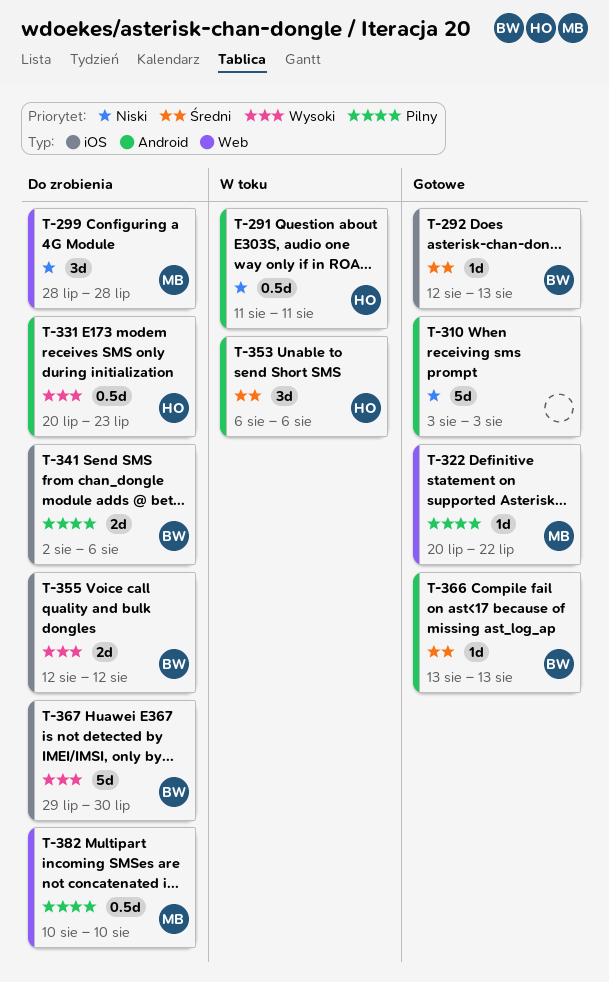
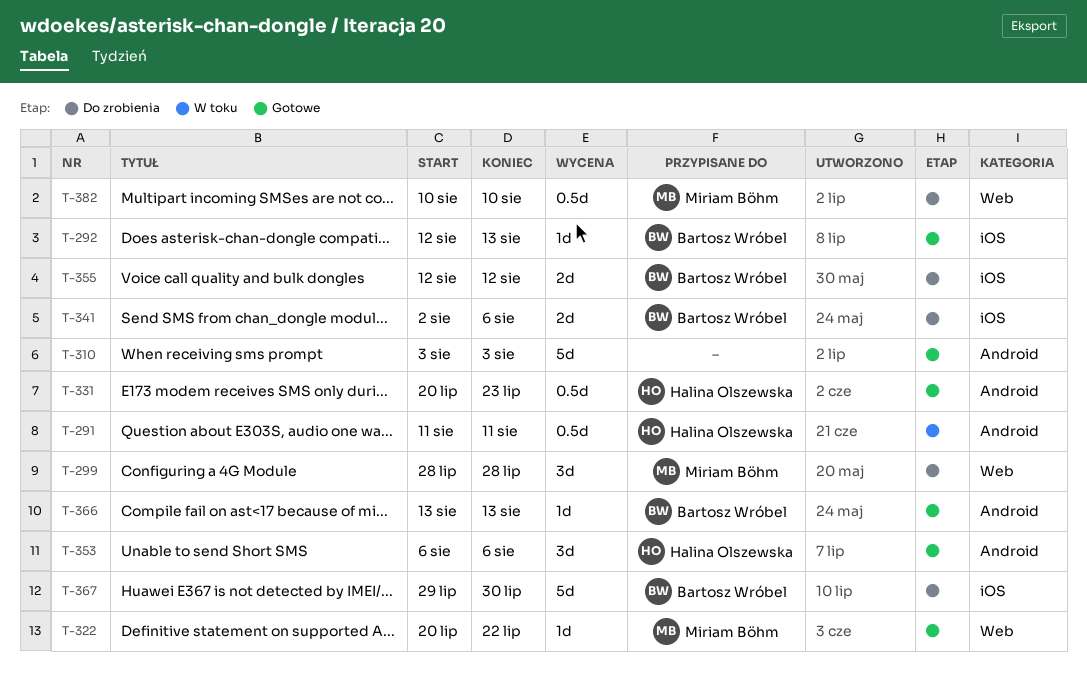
T-331, status: Do zrobienia -> Gotowe
T-353, status: W toku -> Gotowe

